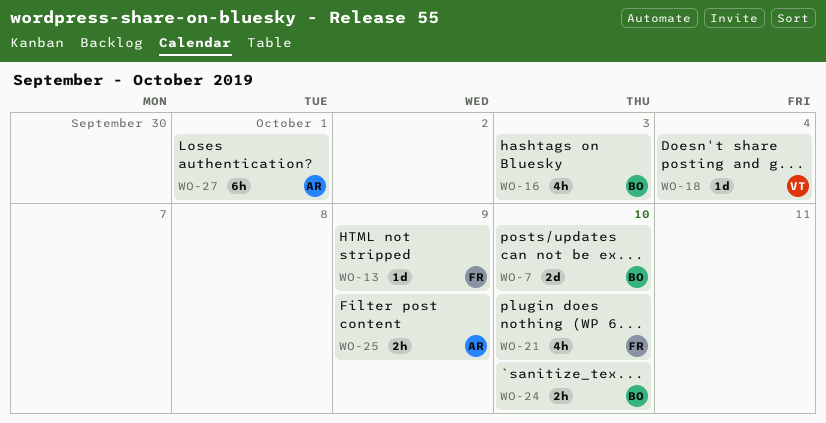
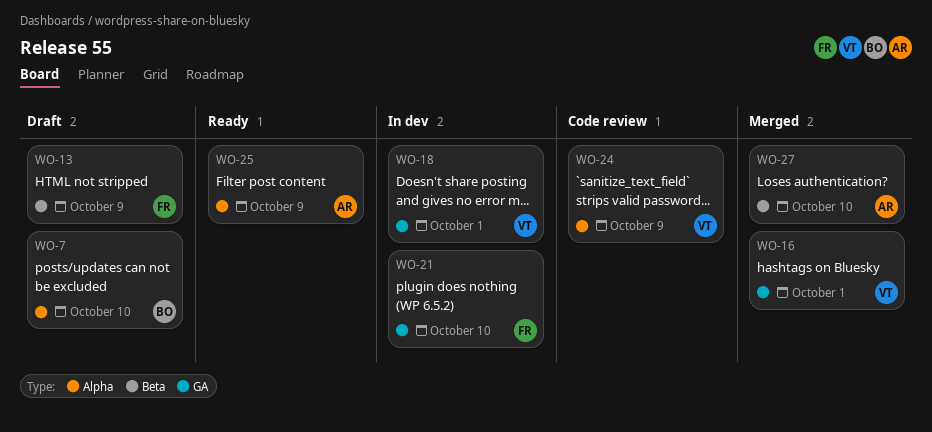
WO-16, owner: BO -> VT
WO-16, due: Oct 3 -> Oct 1
WO-18, due: Oct 4 -> Oct 1
WO-24, owner: BO -> VT
WO-24, due: Oct 10 -> Oct 9
WO-27, due: Oct 1 -> Oct 10

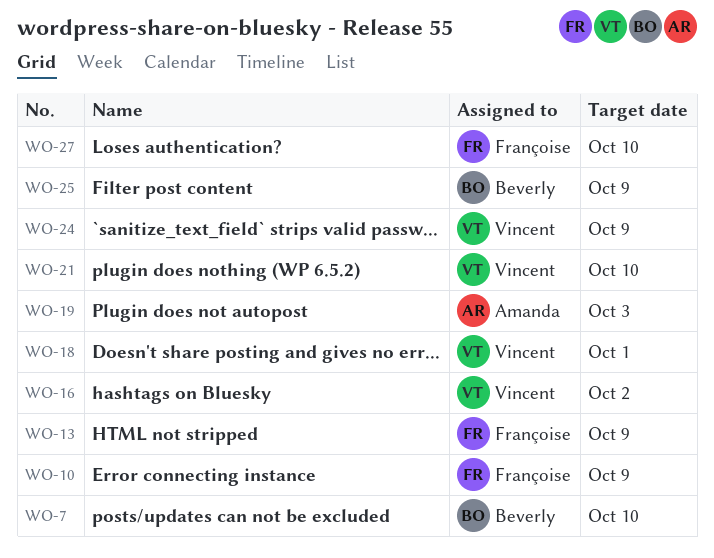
WO-10: none -> present
WO-16, due: Oct 1 -> Oct 2
WO-19: none -> present
WO-21, owner: Françoise -> Vincent
WO-25, owner: Amanda -> Beverly
WO-27, owner: Amanda -> Françoise

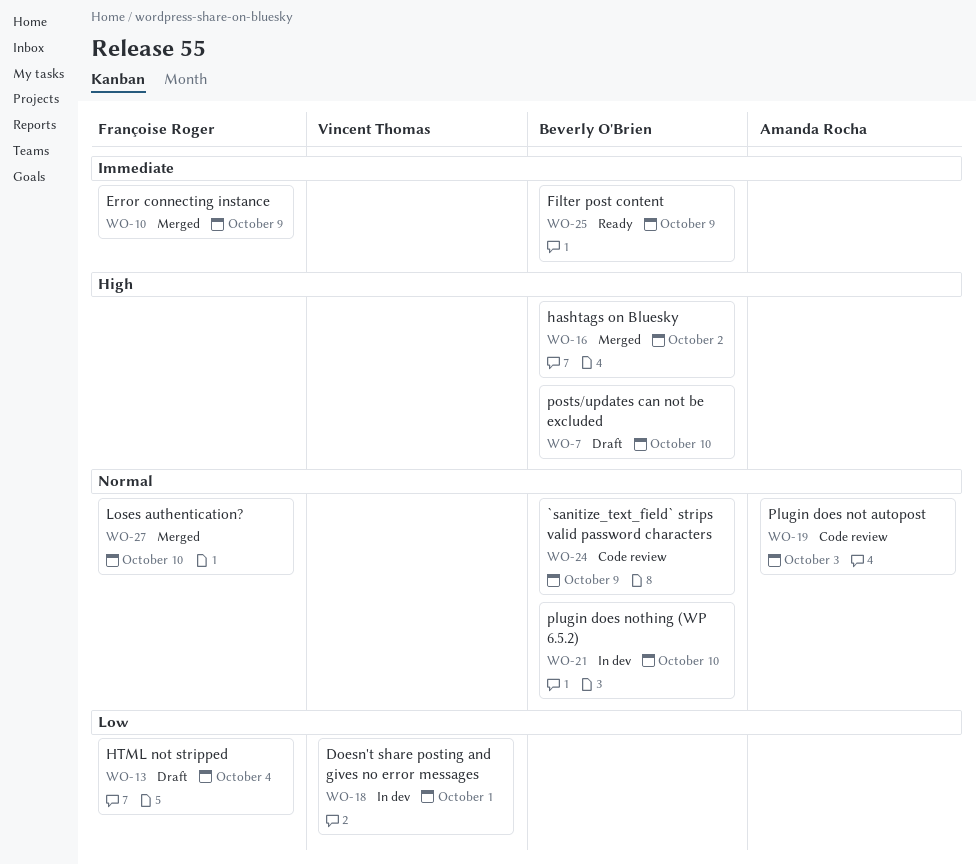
WO-13, due: Oct 9 -> Oct 4
WO-16, owner: Vincent Thomas -> Beverly O'Brien
WO-21, owner: Vincent Thomas -> Beverly O'Brien
WO-24, owner: Vincent Thomas -> Beverly O'Brien

